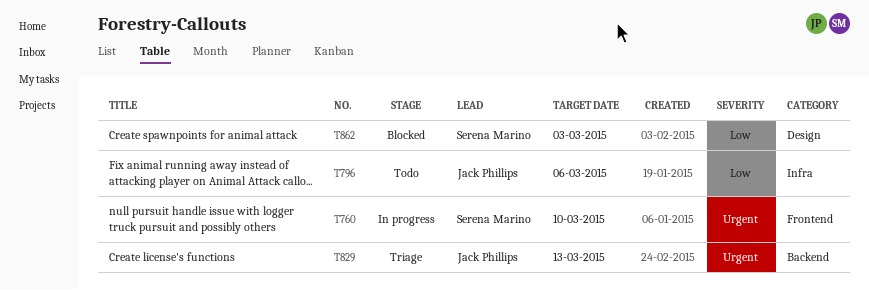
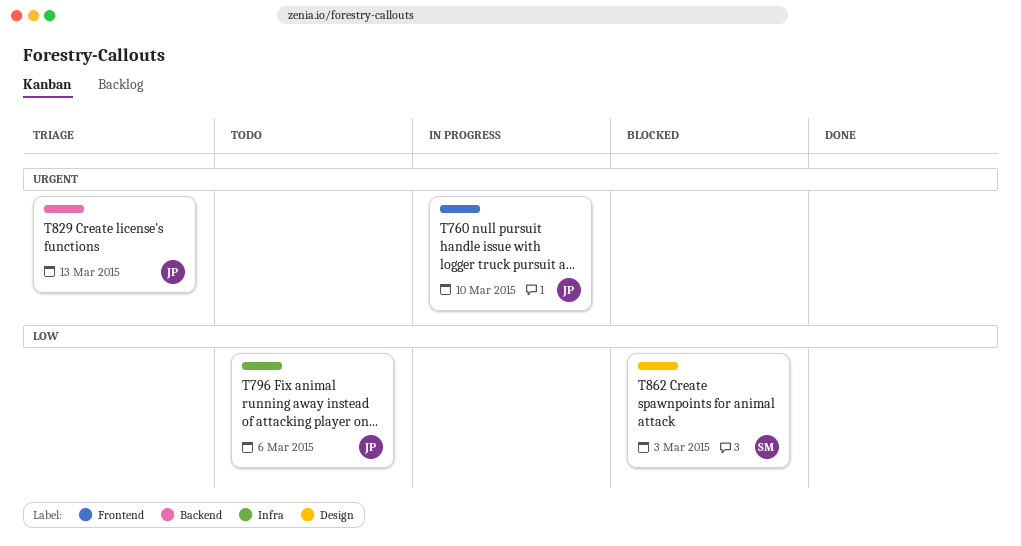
T760, owner: Serena Marino -> Jack Phillips

